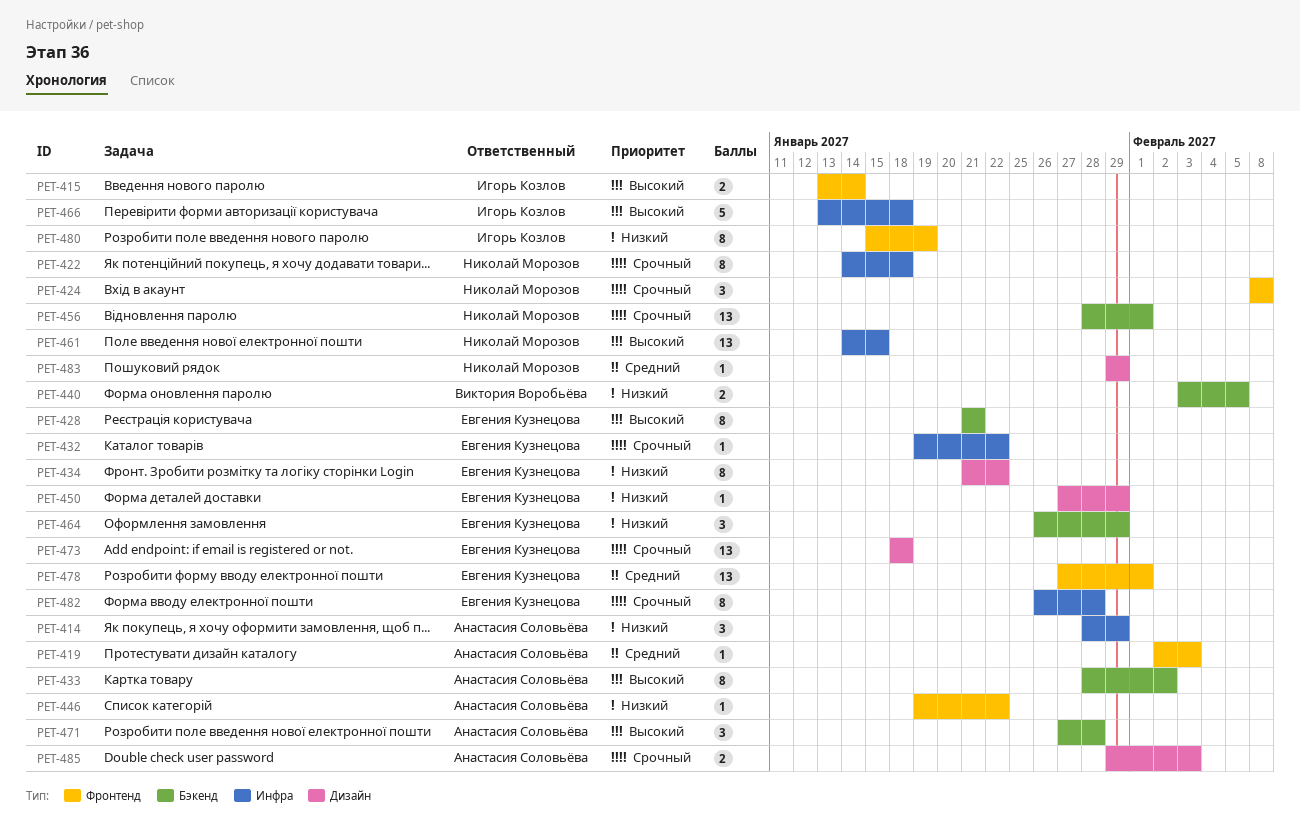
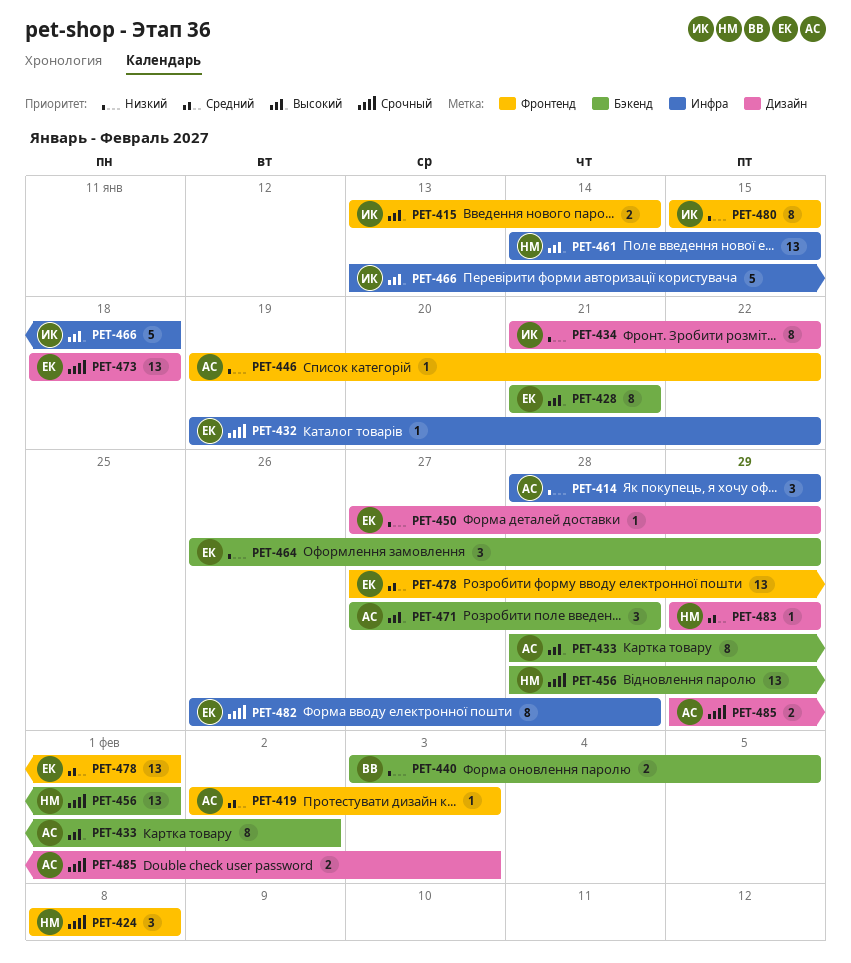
PET-422: present -> none
PET-434, owner: Евгения Кузнецова -> Игорь Козлов
PET-480, due: Jan 19 -> Jan 15

